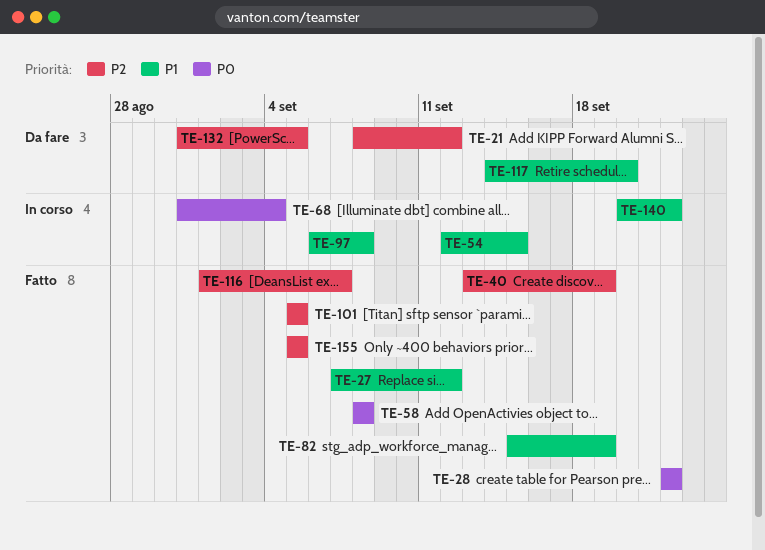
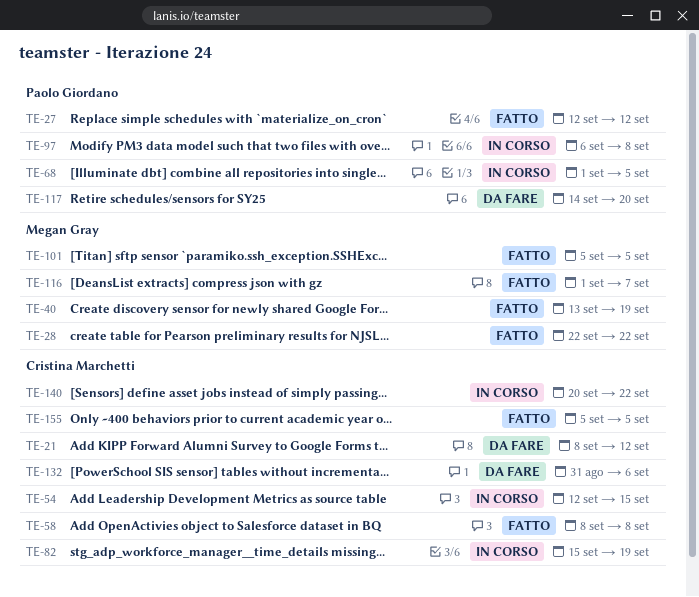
TE-27, start: Sep 7 -> Sep 12
TE-68, start: Aug 31 -> Sep 1
TE-68, due: Sep 4 -> Sep 5
TE-82, status: Fatto -> In corso
TE-132, due: Sep 5 -> Sep 6

